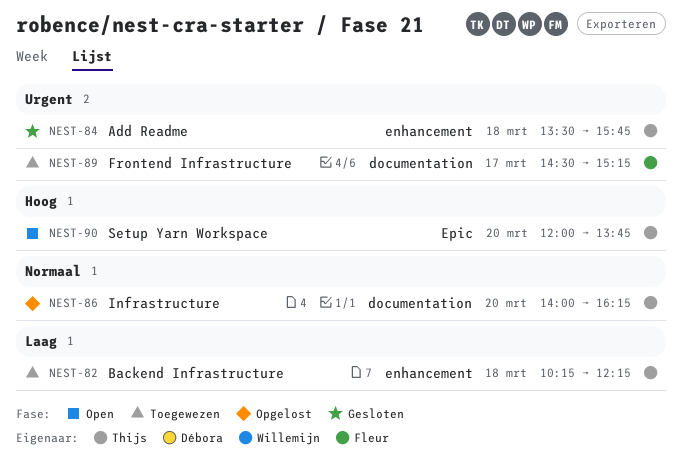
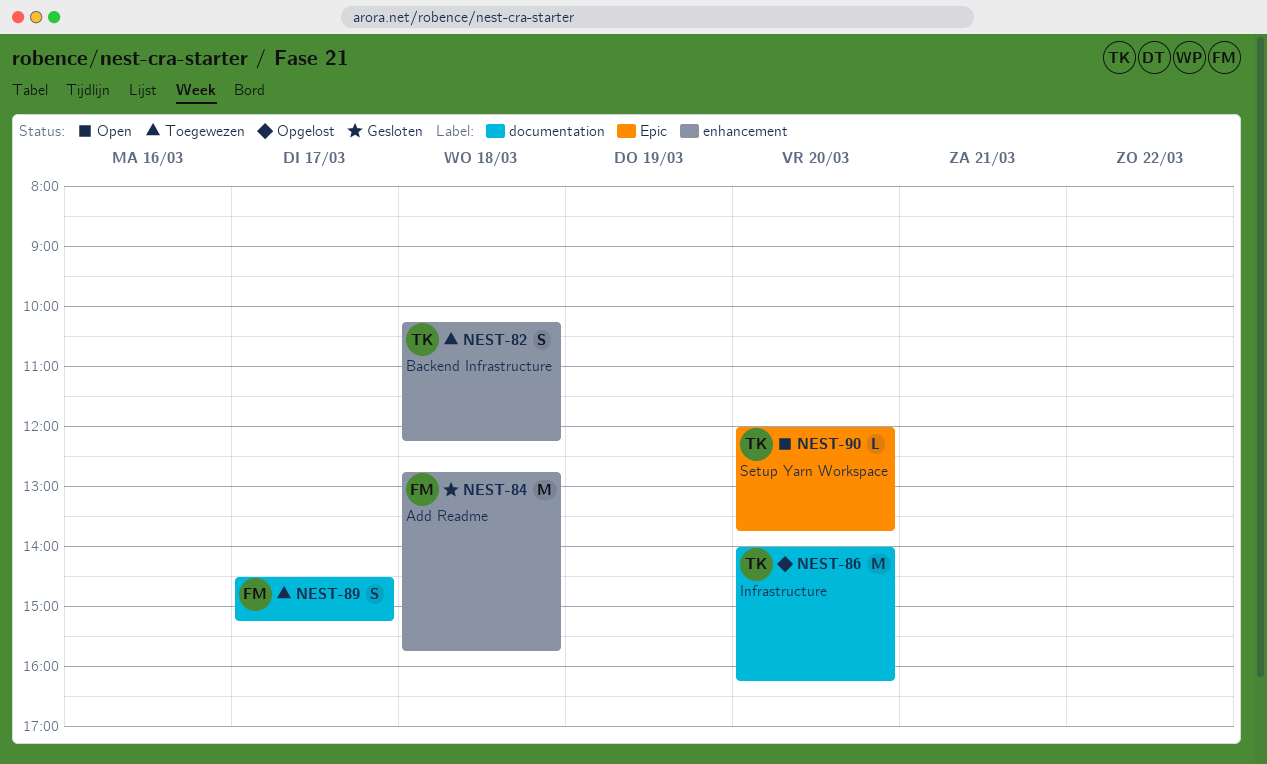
NEST-84, owner: Thijs -> Fleur
NEST-84, begins: 13:30 -> 12:45

